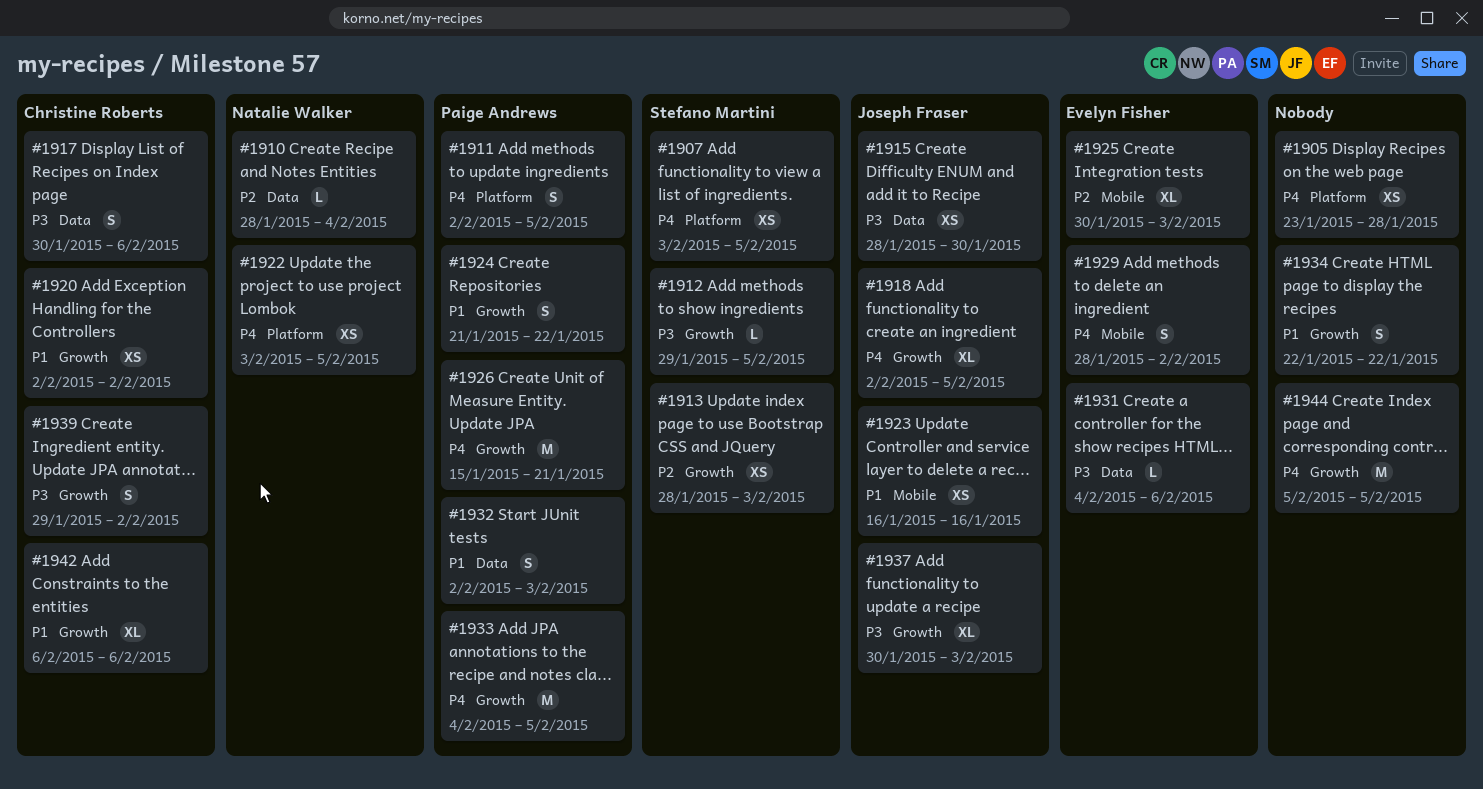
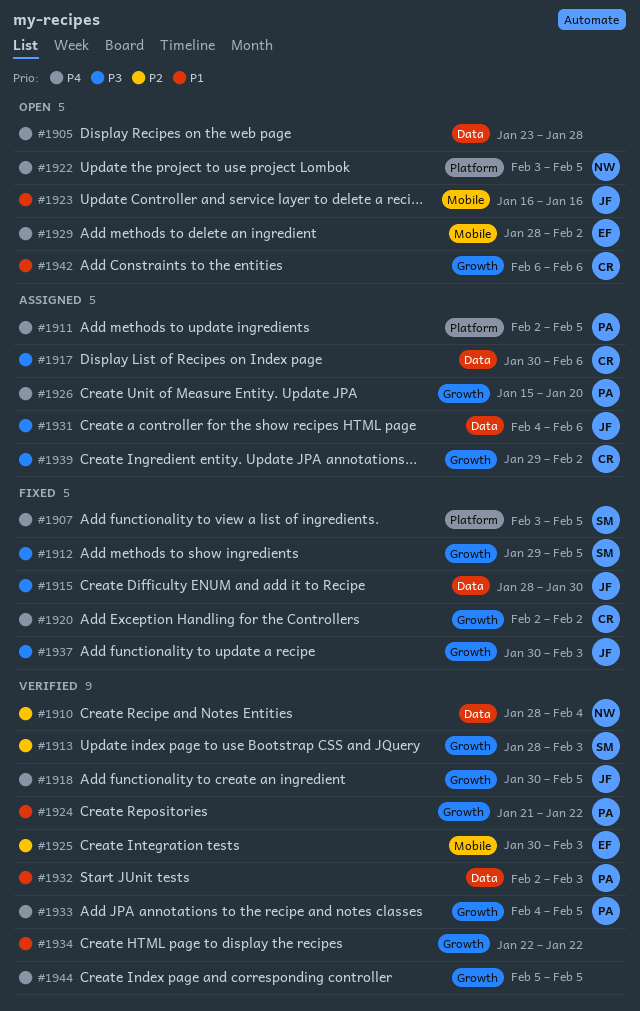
#1905, label: Platform -> Data
#1918, start: Feb 2 -> Jan 30
#1920, priority: P1 -> P4
#1926, due: Jan 21 -> Jan 20
#1931, owner: Evelyn Fisher -> Joseph Fraser

